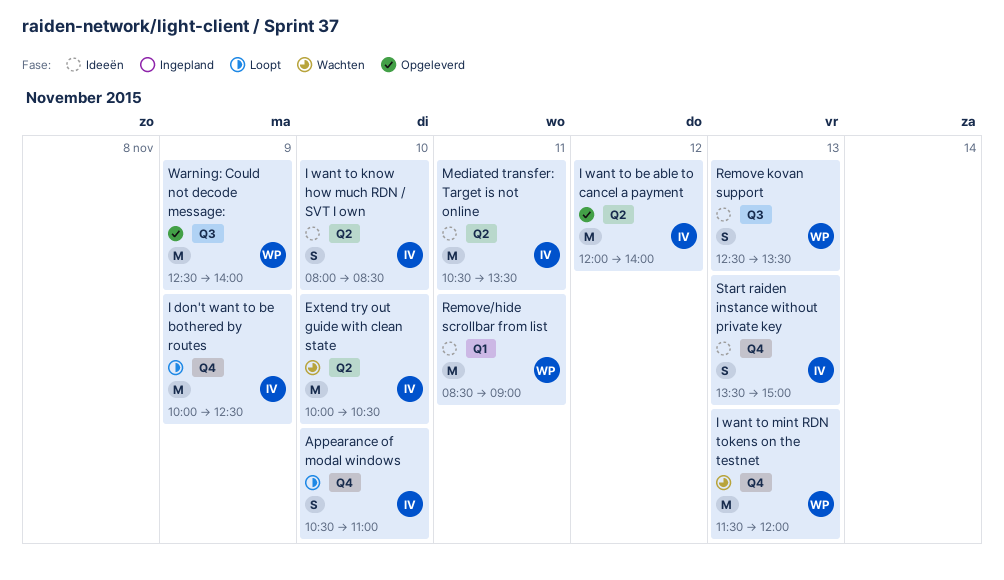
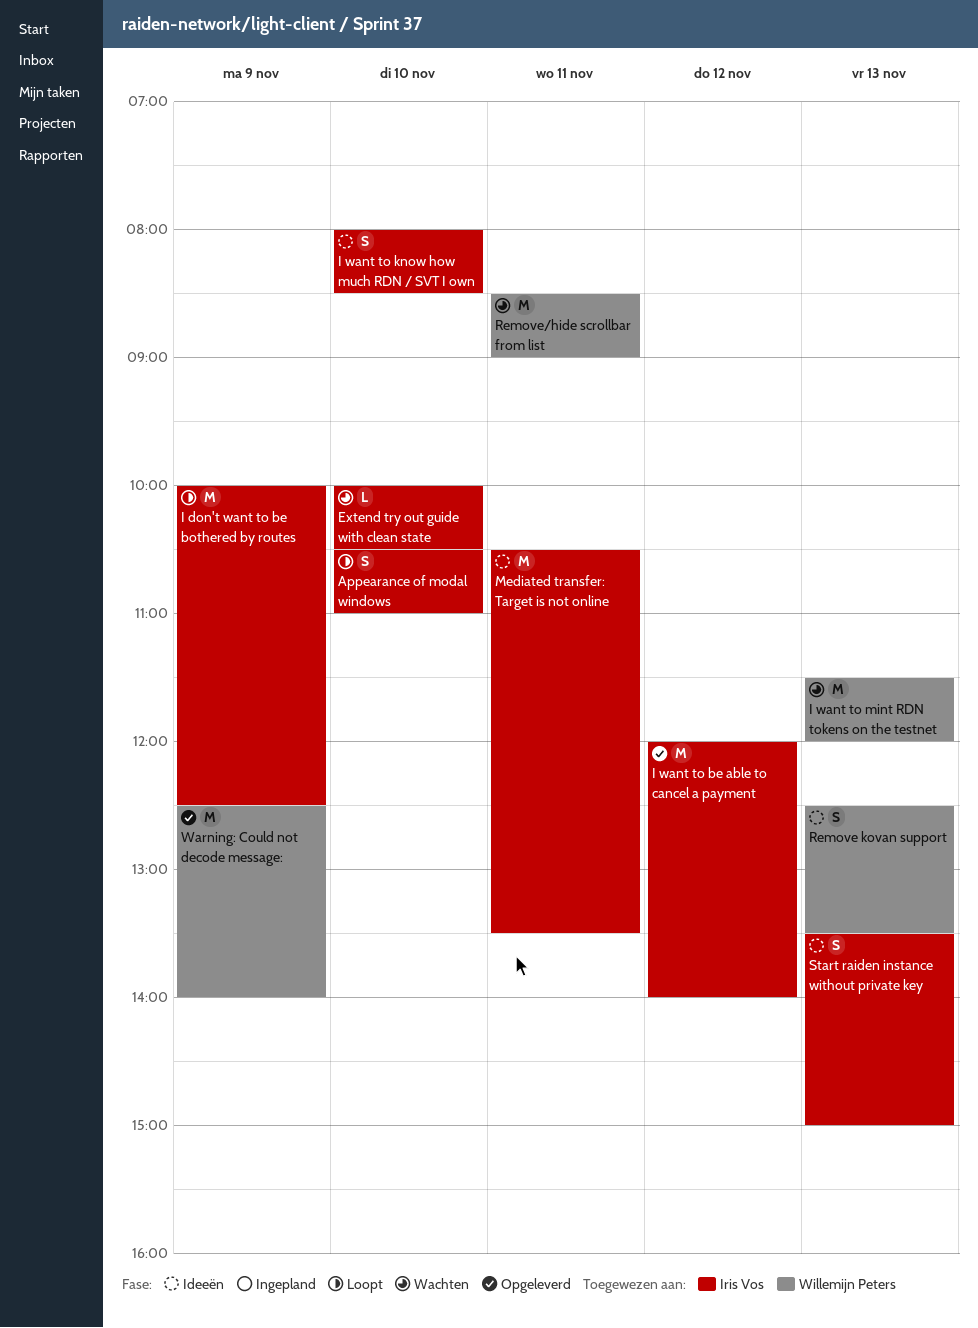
Extend try out guide with clean state, estimate: M -> L
Remove/hide scrollbar from list, status: Ideeën -> Wachten

